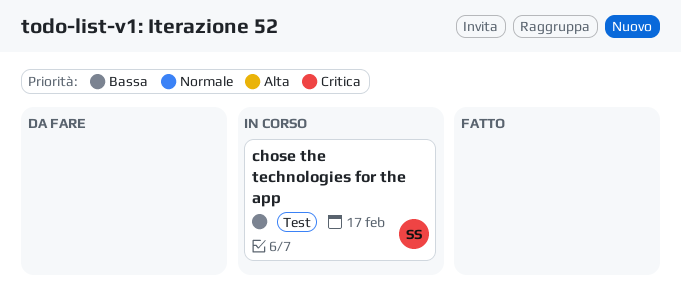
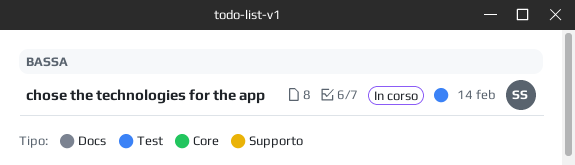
chose the technologies for the app, due: Feb 17 -> Feb 14

